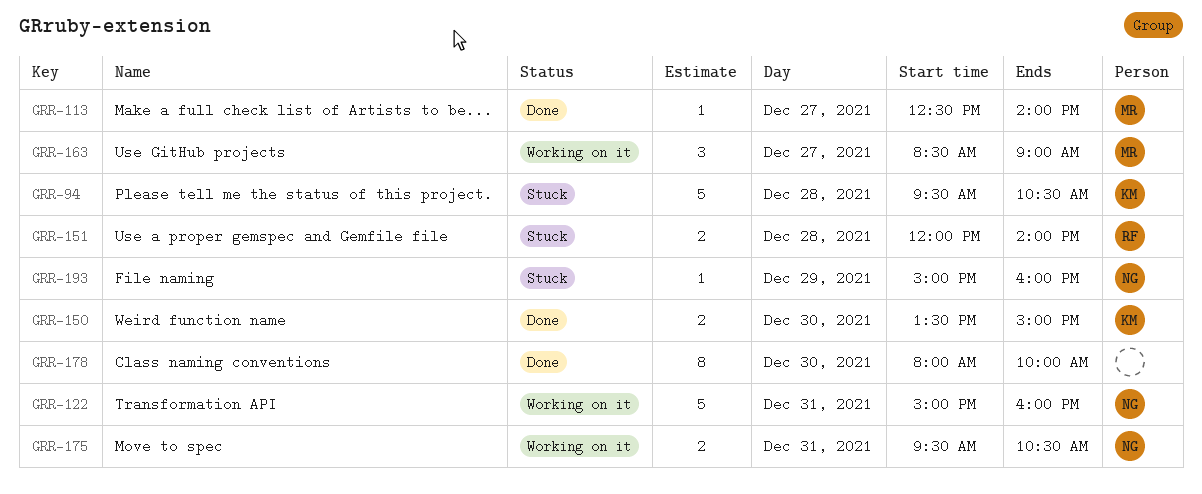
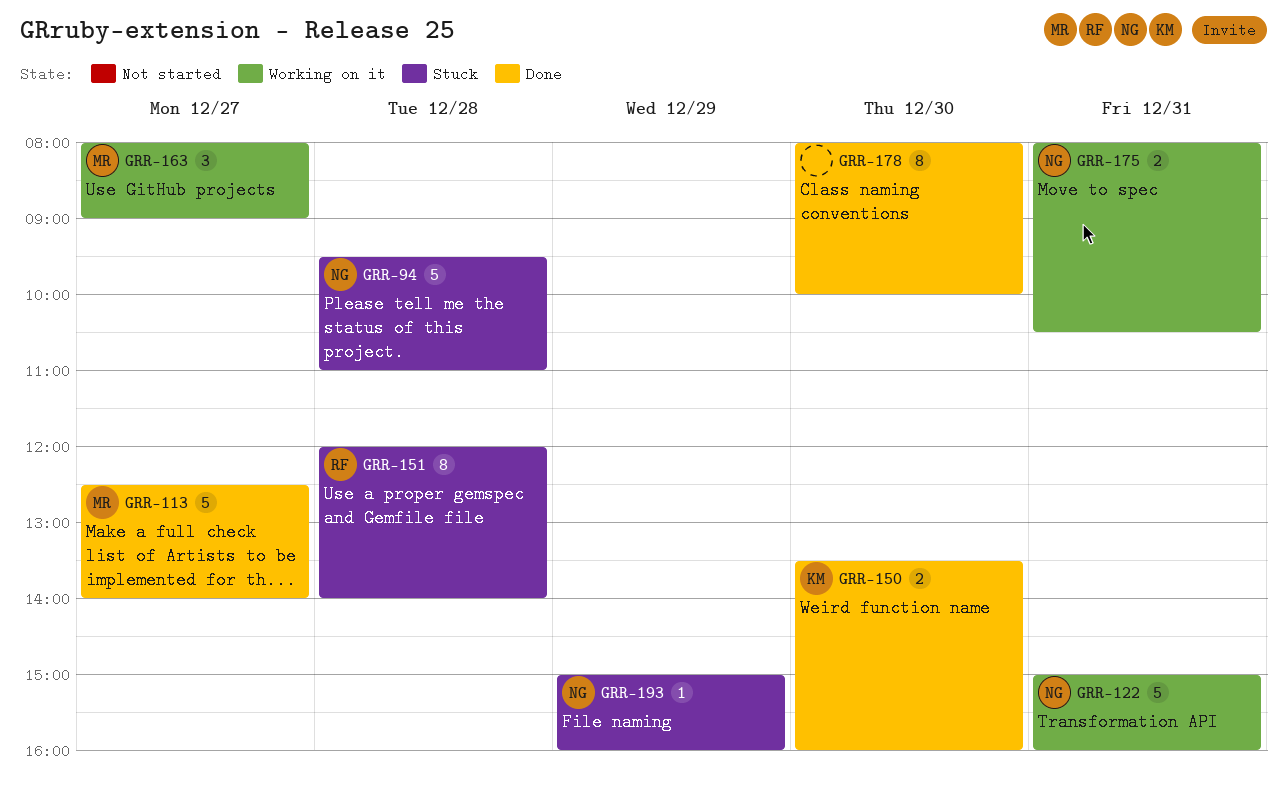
GRR-94, owner: KM -> NG
GRR-94, ends: 10:30 -> 11:00
GRR-113, estimate: 1 -> 5
GRR-150, ends: 15:00 -> 16:00
GRR-151, estimate: 2 -> 8
GRR-163, begins: 08:30 -> 08:00
GRR-175, begins: 09:30 -> 08:00

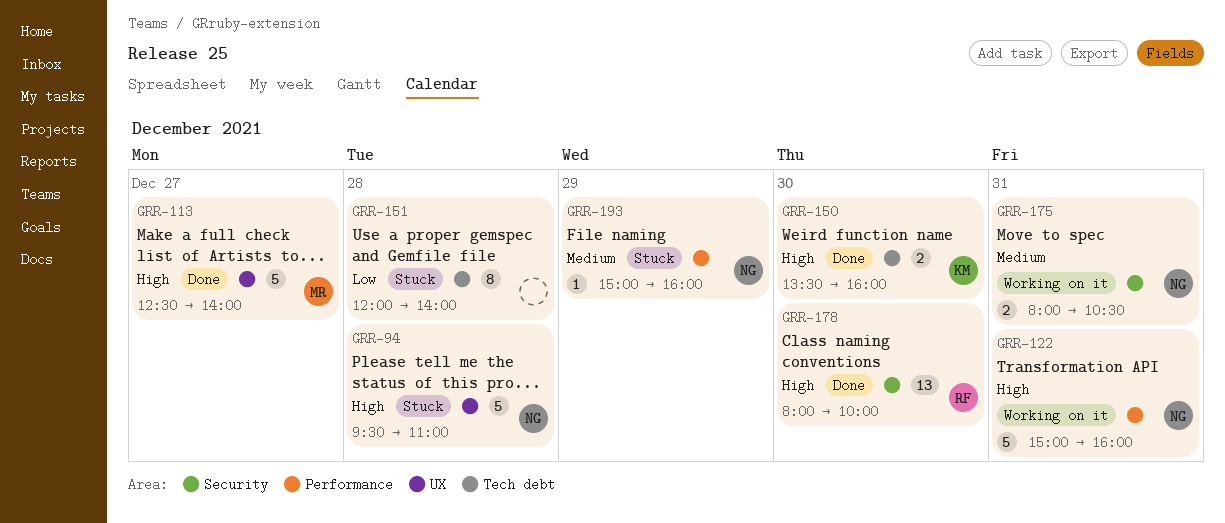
GRR-151, owner: RF -> none
GRR-163: present -> none
GRR-178, owner: none -> RF
GRR-178, estimate: 8 -> 13

